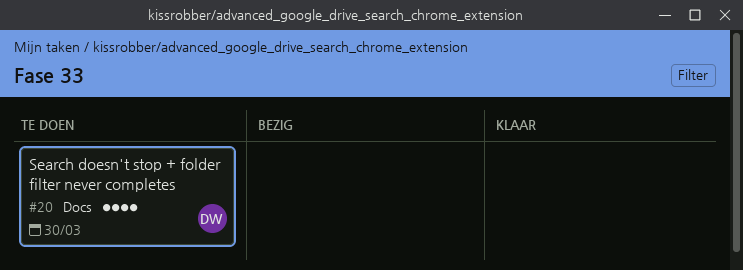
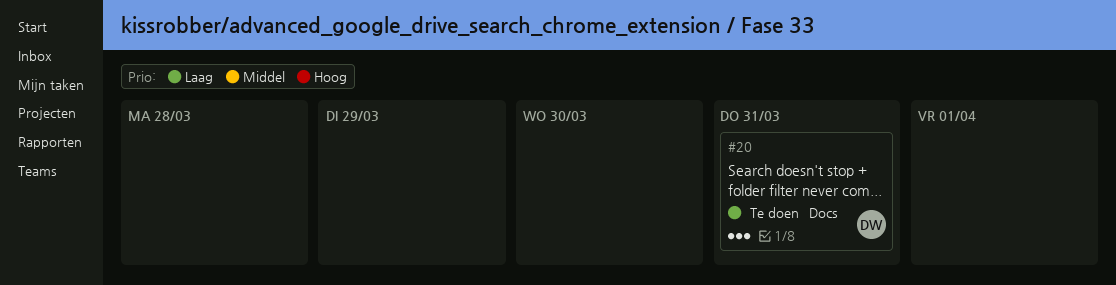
#20, estimate: 4 -> 3
#20, due: Mar 30 -> Mar 31

